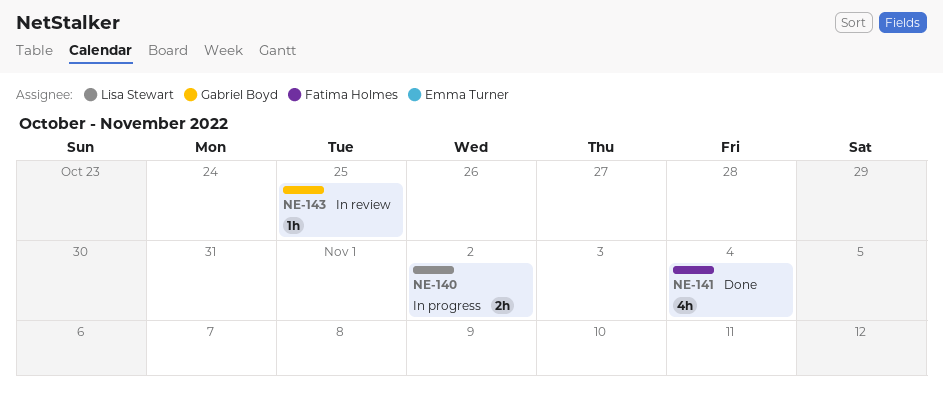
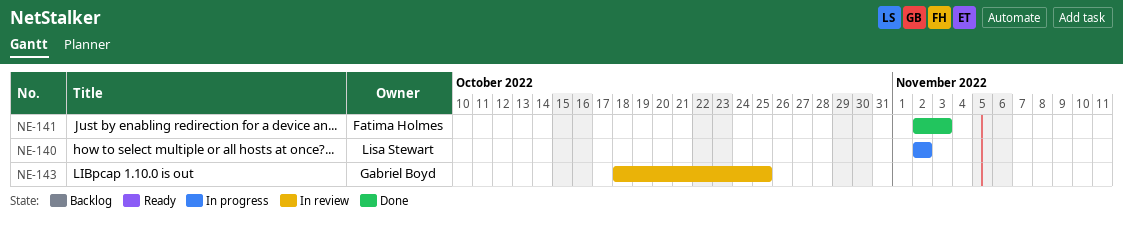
NE-141, due: Nov 4 -> Nov 3

